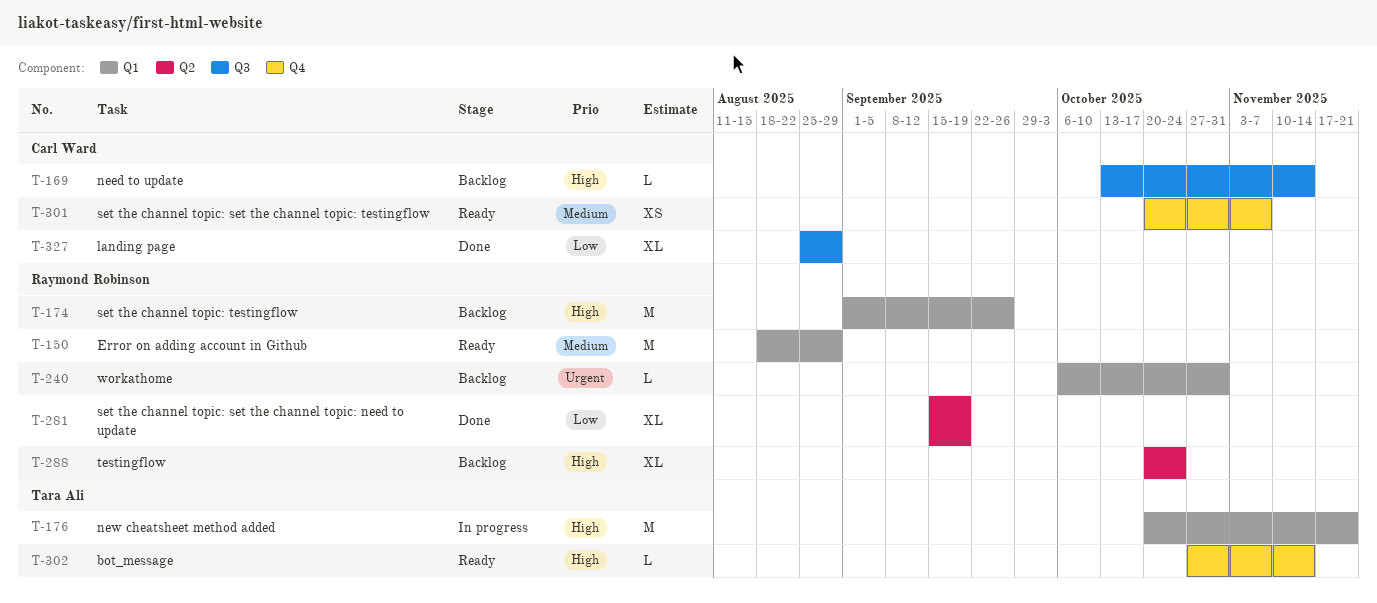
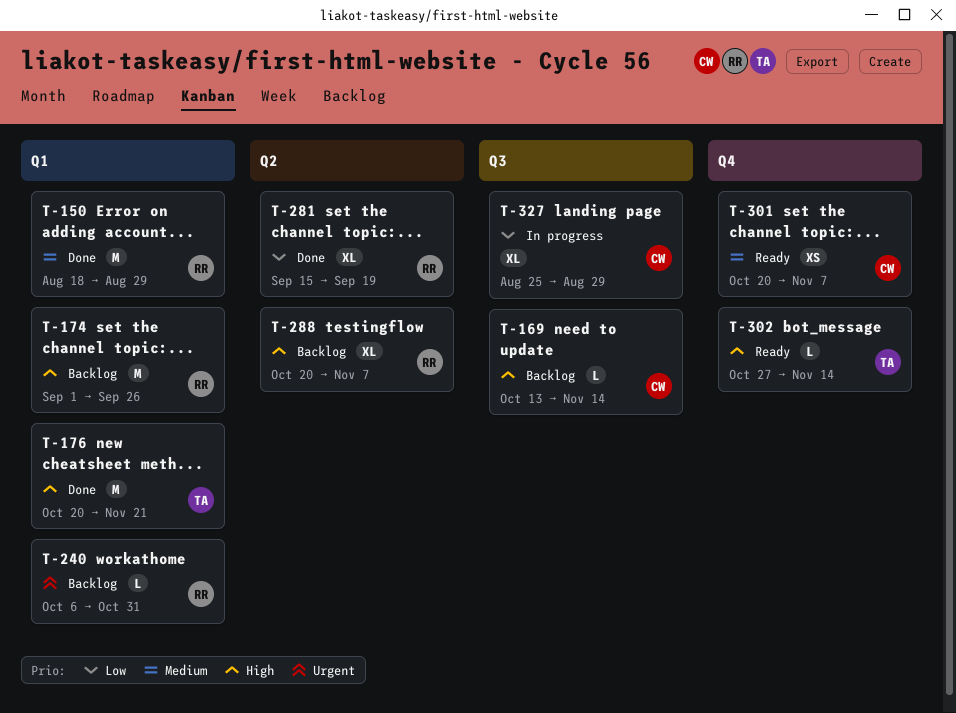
T-150, status: Ready -> Done
T-176, status: In progress -> Done
T-288, due: Oct 24 -> Nov 7
T-327, status: Done -> In progress

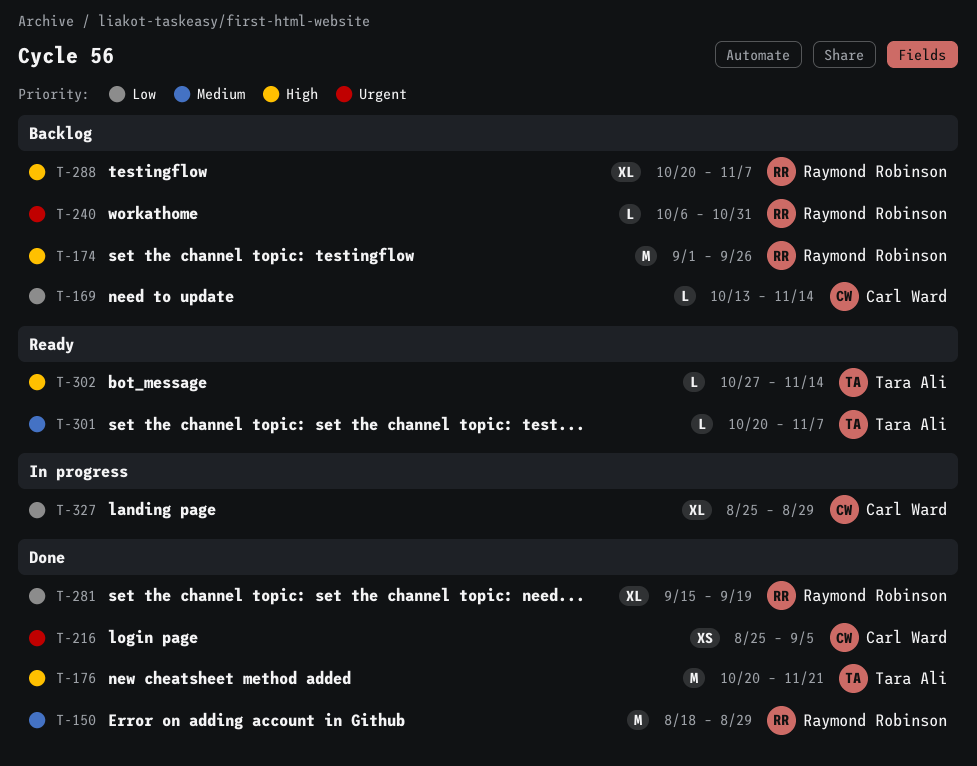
T-169, priority: High -> Low
T-216: none -> present
T-301, owner: Carl Ward -> Tara Ali
T-301, estimate: XS -> L

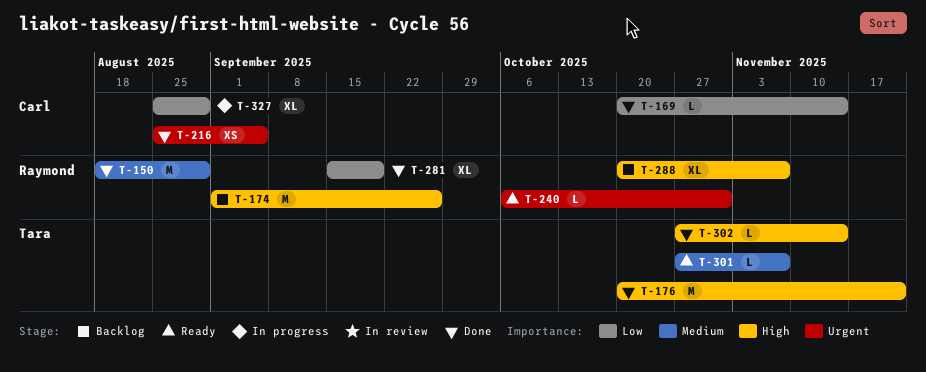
T-169, status: Backlog -> Done
T-169, start: Oct 13 -> Oct 20
T-240, status: Backlog -> Ready
T-301, start: Oct 20 -> Oct 27
T-302, status: Ready -> Done

